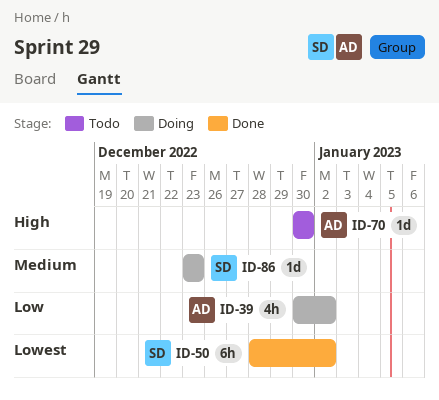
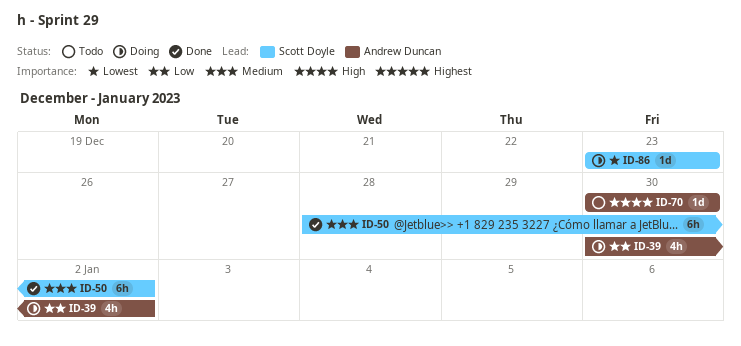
ID-50, priority: Lowest -> Medium
ID-86, priority: Medium -> Lowest

